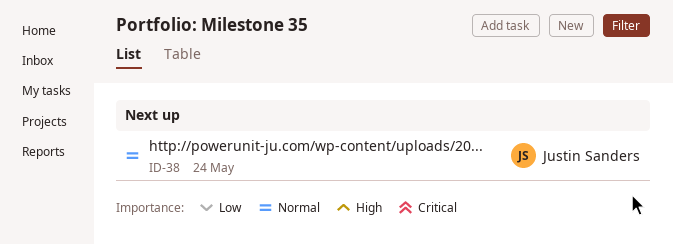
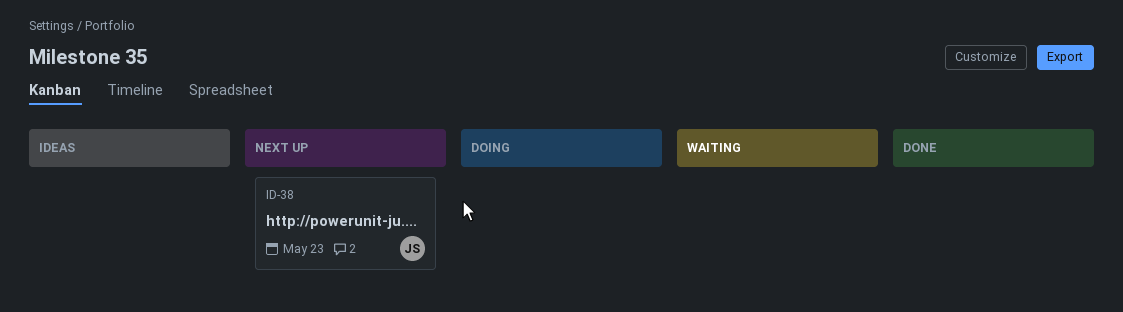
ID-38, due: May 24 -> May 23

